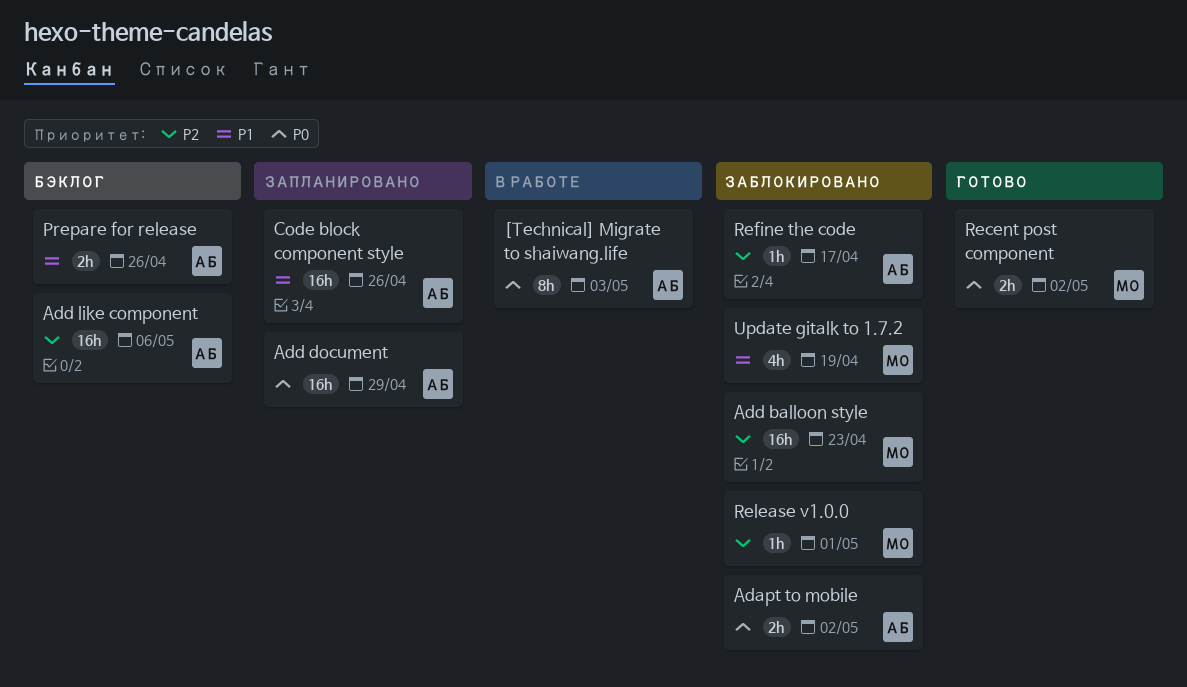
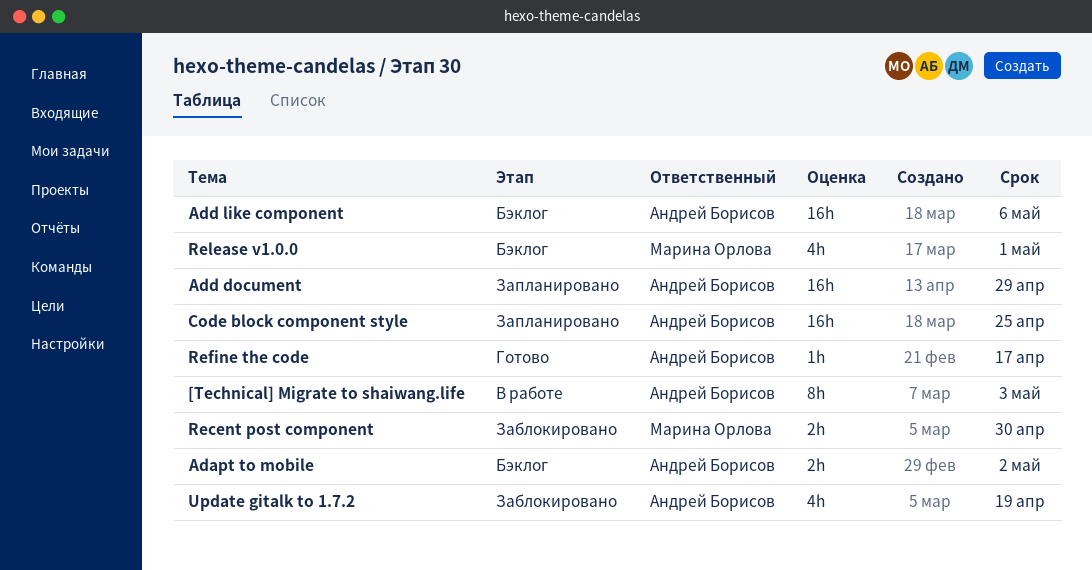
Adapt to mobile, status: Заблокировано -> Бэклог
Add balloon style: present -> none
Code block component style, due: Apr 26 -> Apr 25
Prepare for release: present -> none
Recent post component, status: Готово -> Заблокировано
Recent post component, due: May 2 -> Apr 30
Refine the code, status: Заблокировано -> Готово
Release v1.0.0, status: Заблокировано -> Бэклог
Release v1.0.0, estimate: 1h -> 4h
Update gitalk to 1.7.2, owner: Марина Орлова -> Андрей Борисов

